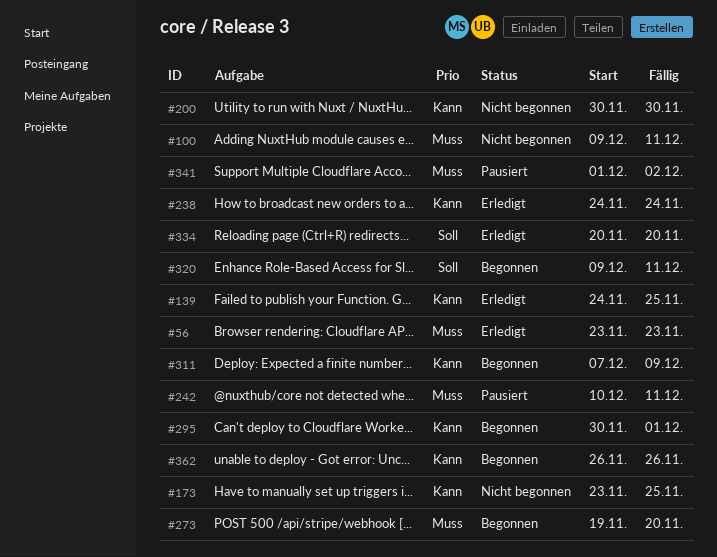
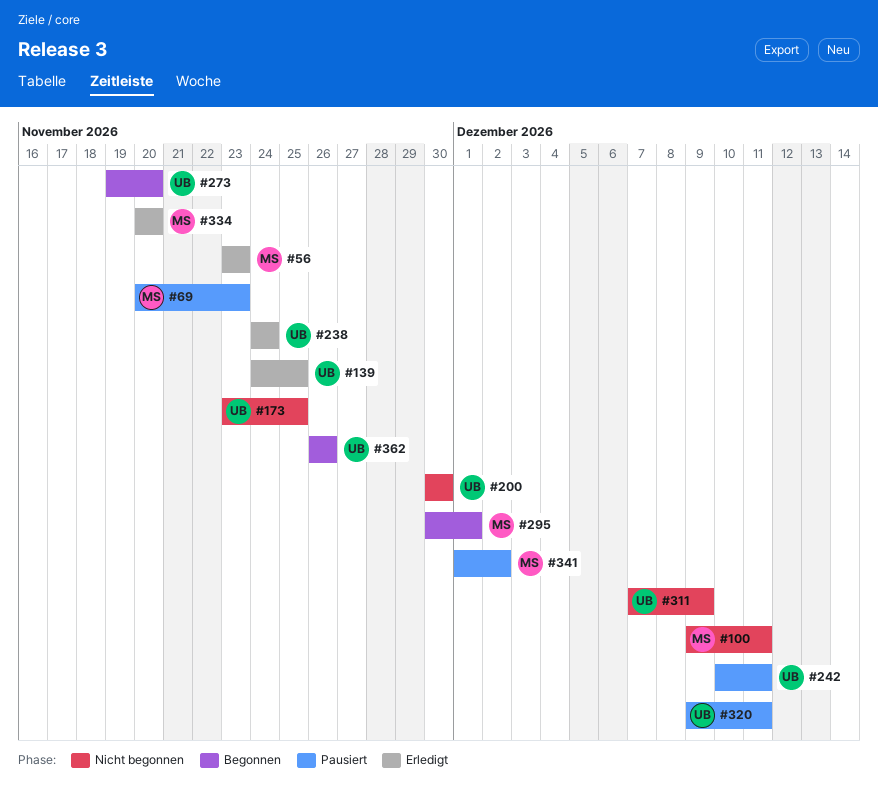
#69: none -> present
#311, status: Begonnen -> Nicht begonnen
#320, status: Begonnen -> Pausiert

